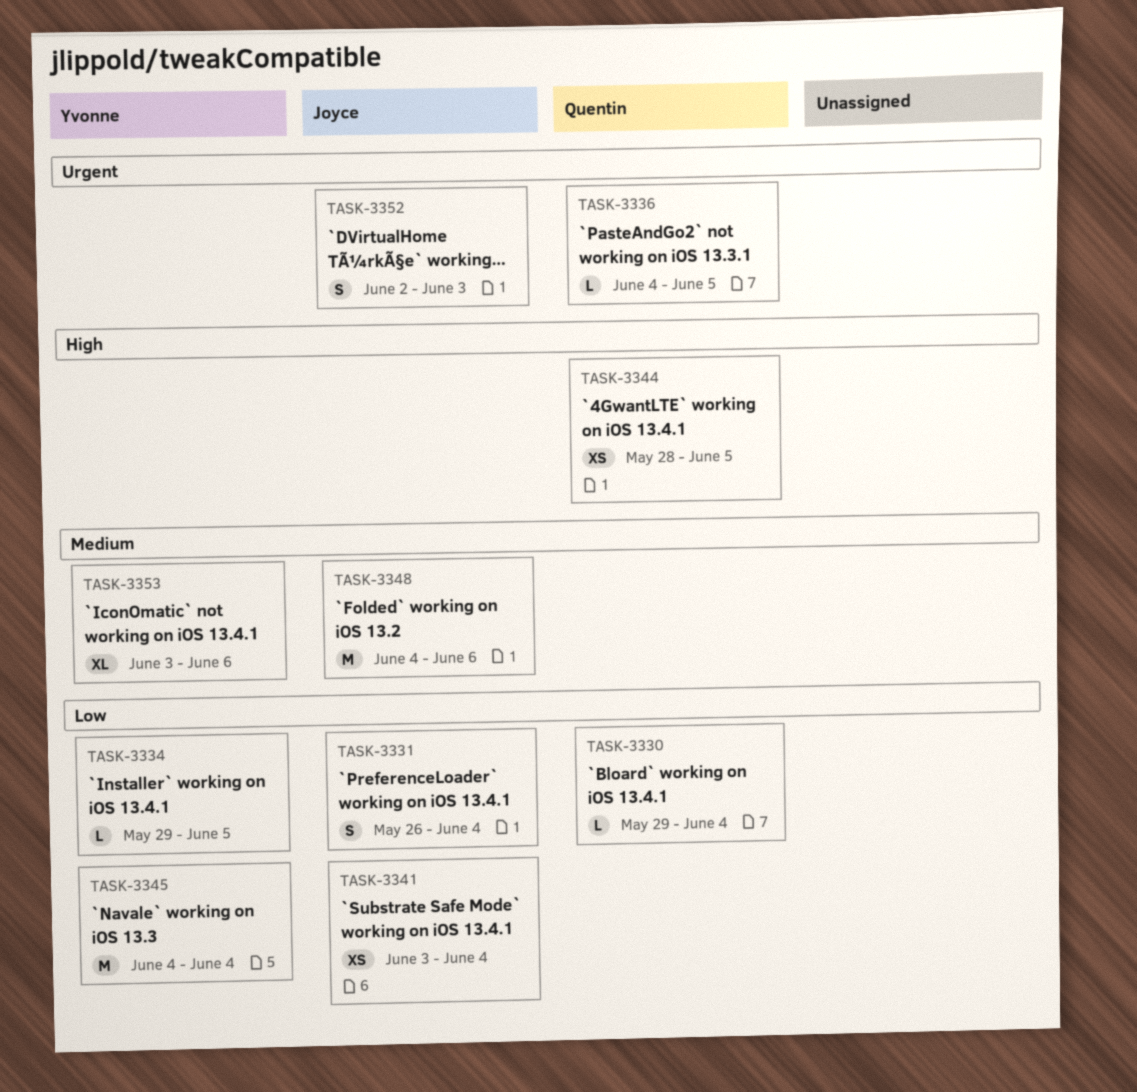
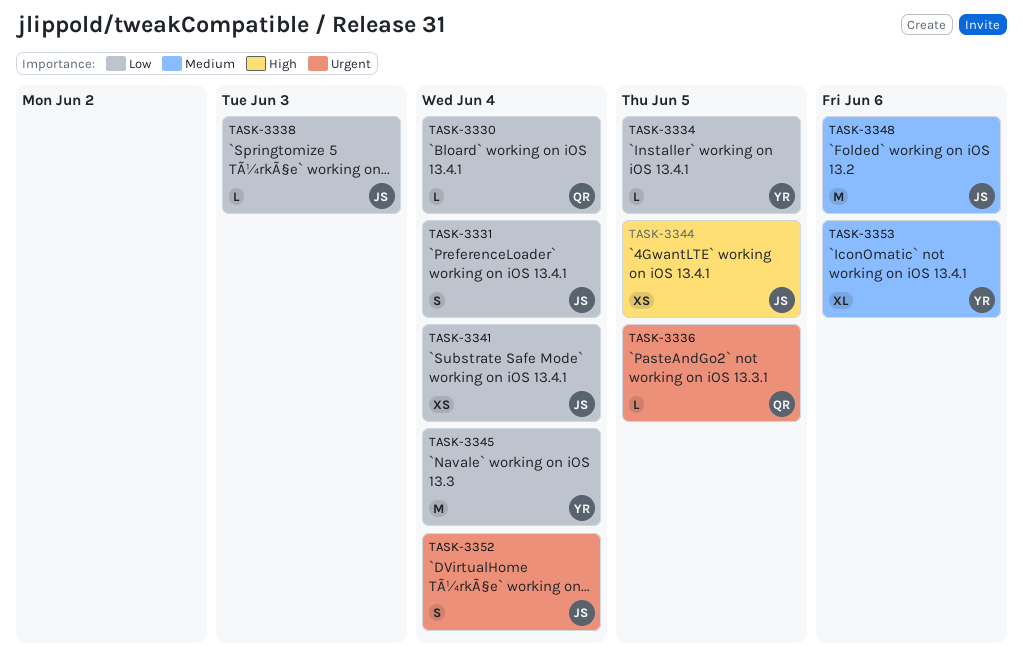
TASK-3338: none -> present
TASK-3344, owner: Quentin -> Joyce
TASK-3352, due: Jun 3 -> Jun 4

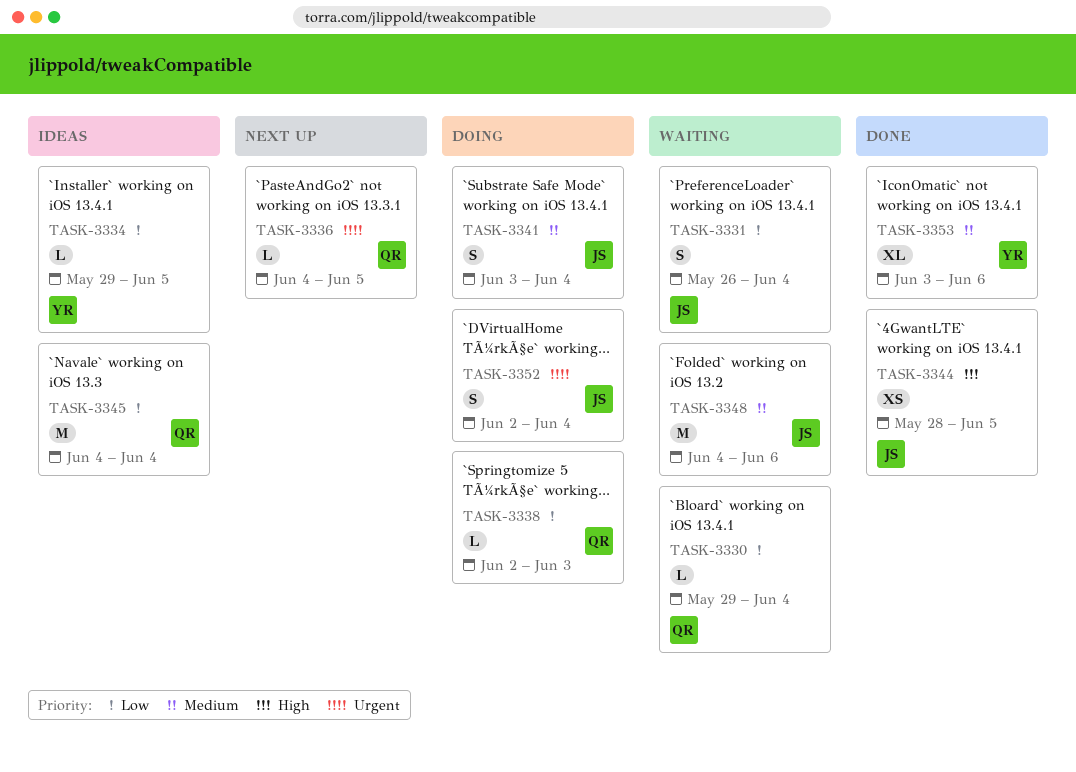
TASK-3338, owner: JS -> QR
TASK-3341, priority: Low -> Medium
TASK-3341, estimate: XS -> S
TASK-3345, owner: YR -> QR

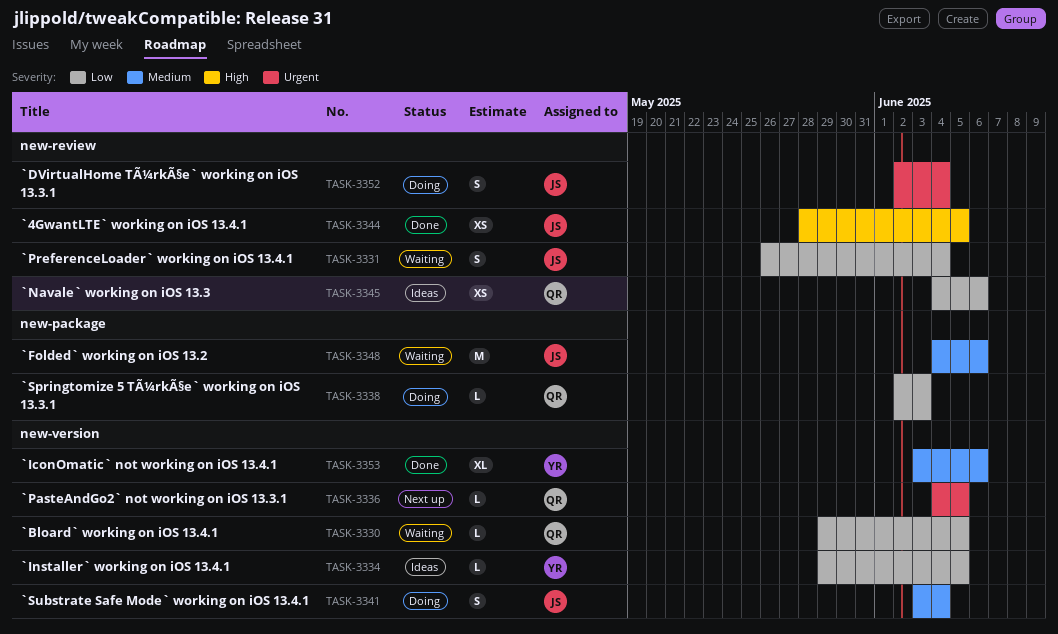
TASK-3330, due: Jun 4 -> Jun 5
TASK-3345, estimate: M -> XS
TASK-3345, due: Jun 4 -> Jun 6

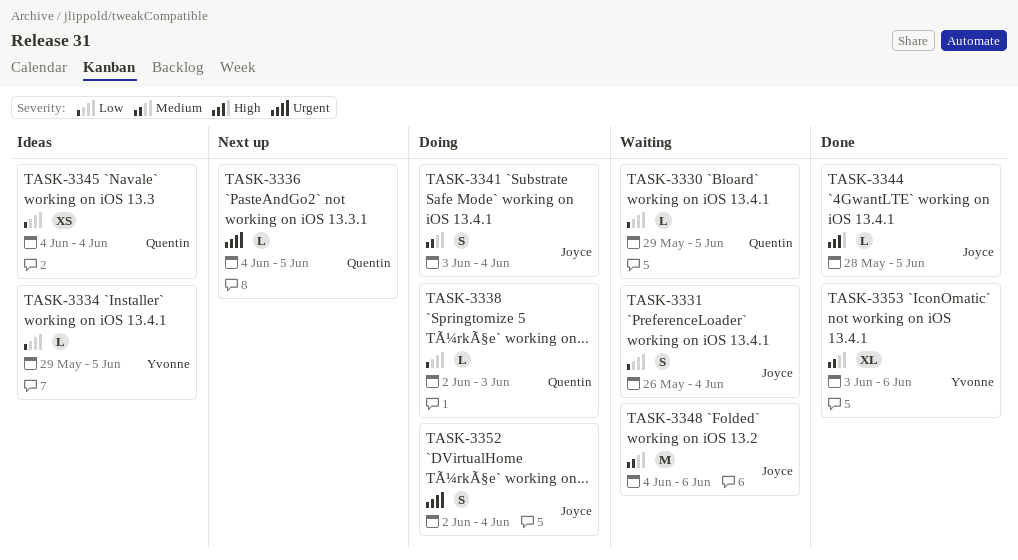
TASK-3344, estimate: XS -> L
TASK-3345, due: Jun 6 -> Jun 4

